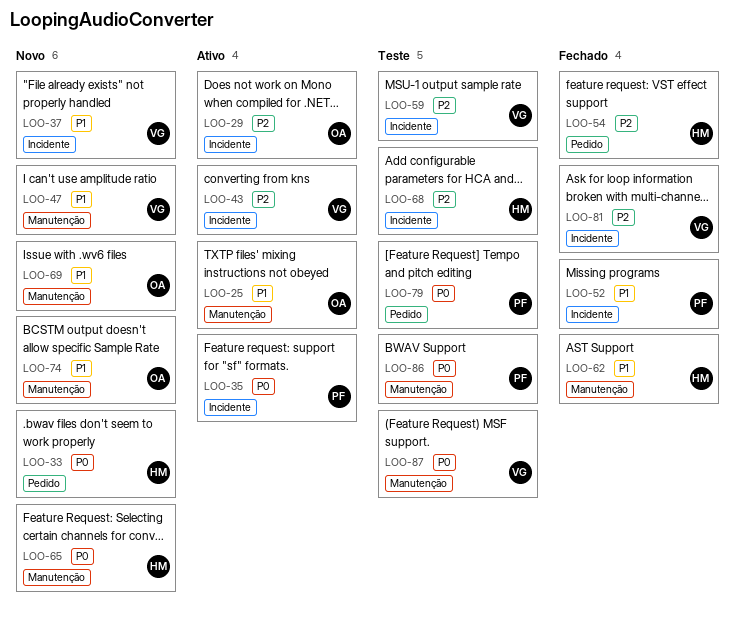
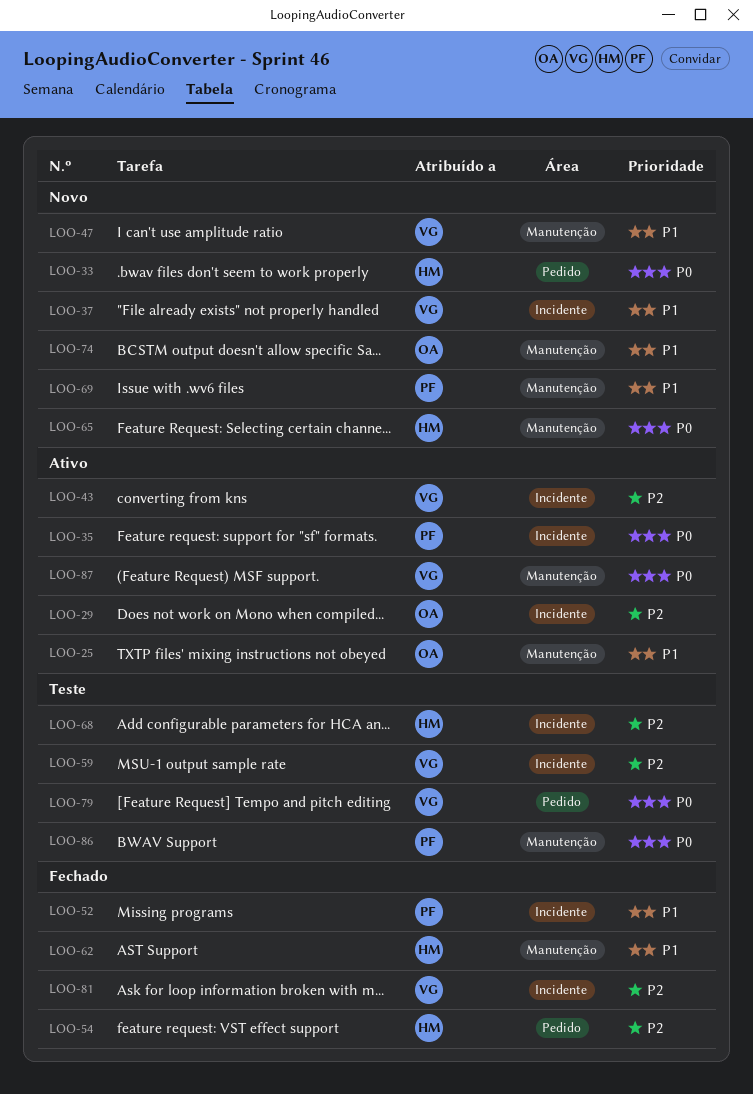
LOO-69, owner: OA -> PF
LOO-79, owner: PF -> VG
LOO-87, status: Teste -> Ativo

